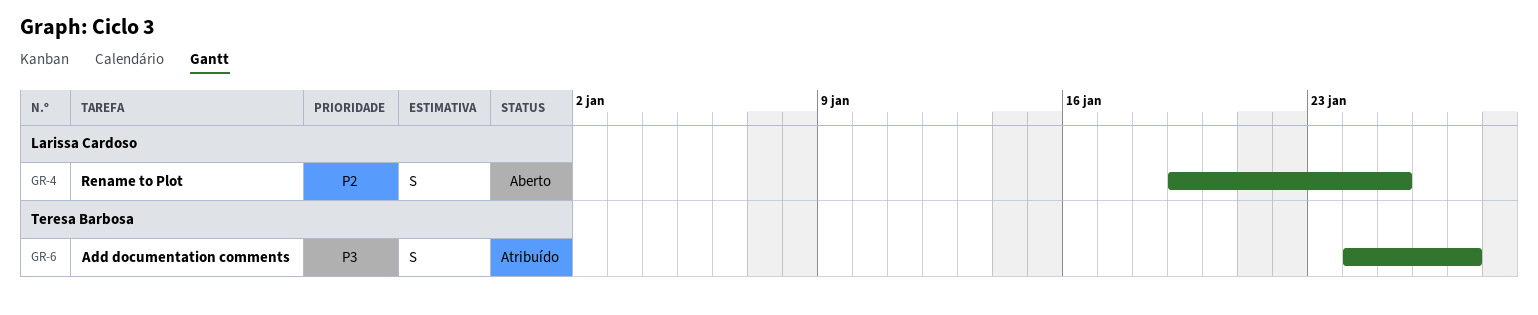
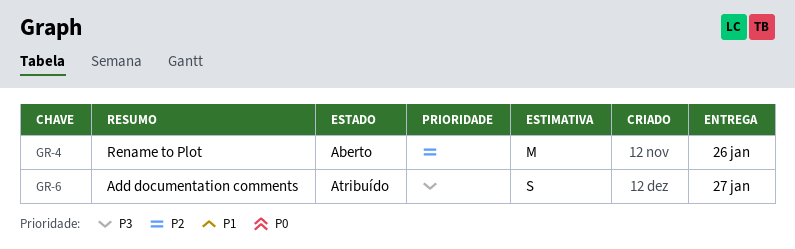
GR-4, estimate: S -> M
GR-4, due: Jan 25 -> Jan 26

